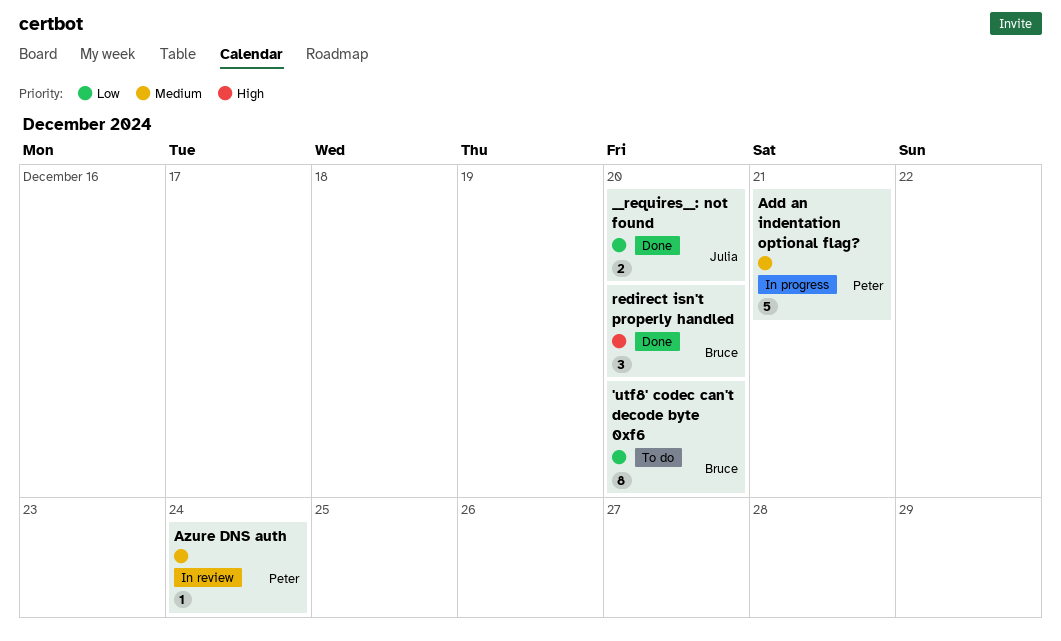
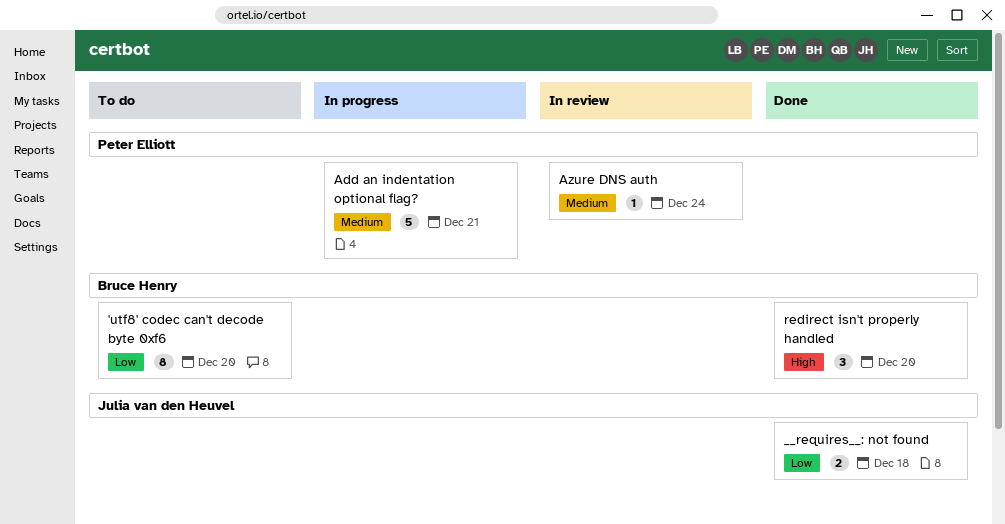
__requires__: not found, due: Dec 20 -> Dec 18

